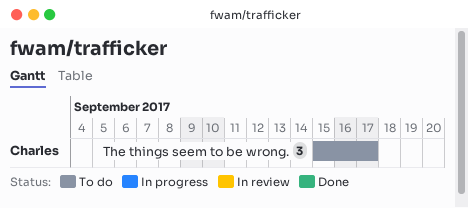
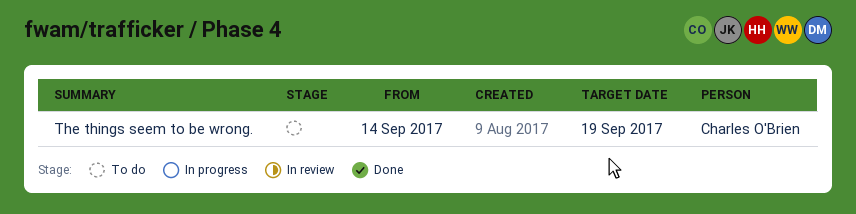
The things seem to be wrong., start: Sep 15 -> Sep 14
The things seem to be wrong., due: Sep 17 -> Sep 19

